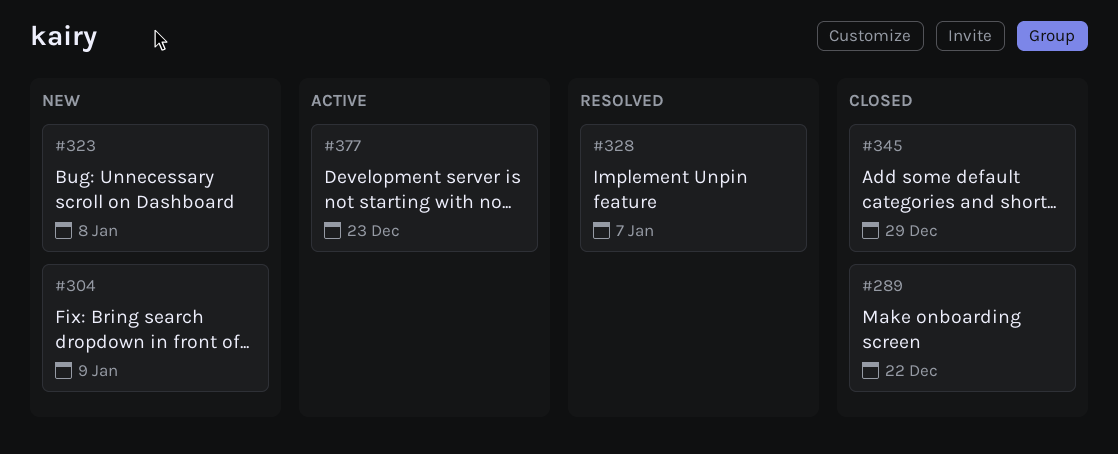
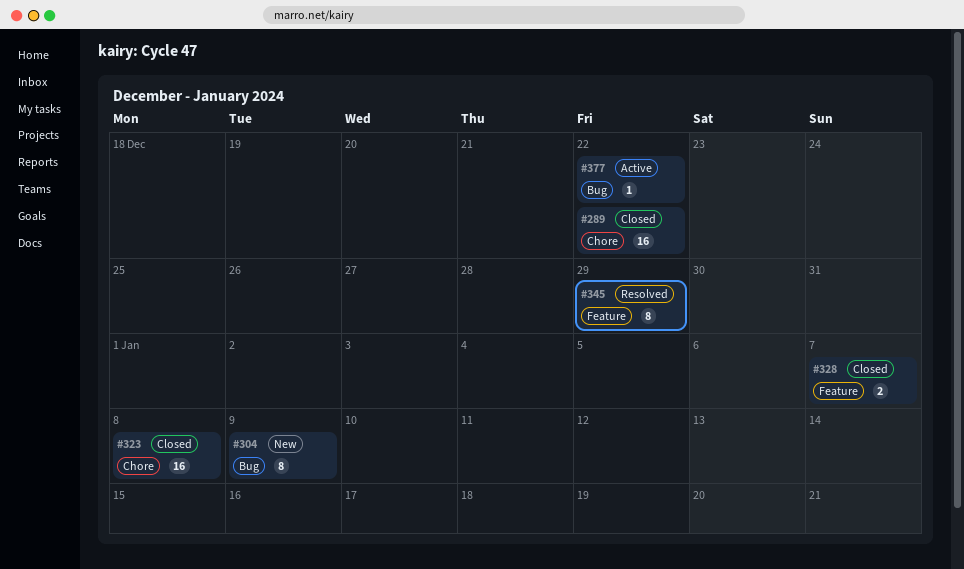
#323, status: New -> Closed
#328, status: Resolved -> Closed
#345, status: Closed -> Resolved
#377, due: Dec 23 -> Dec 22

